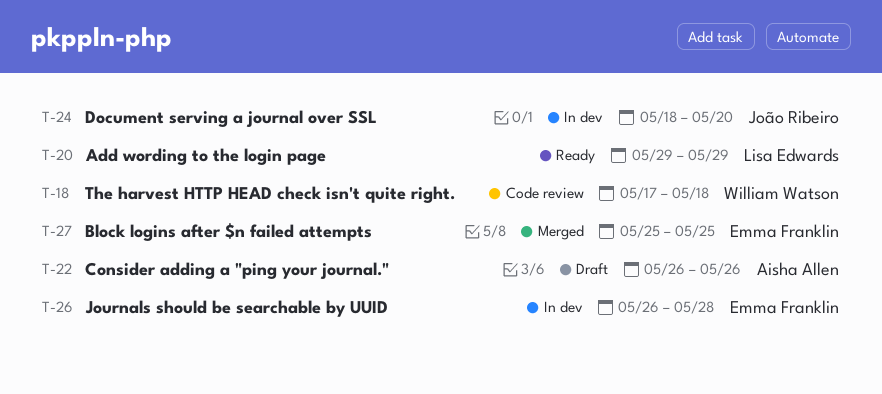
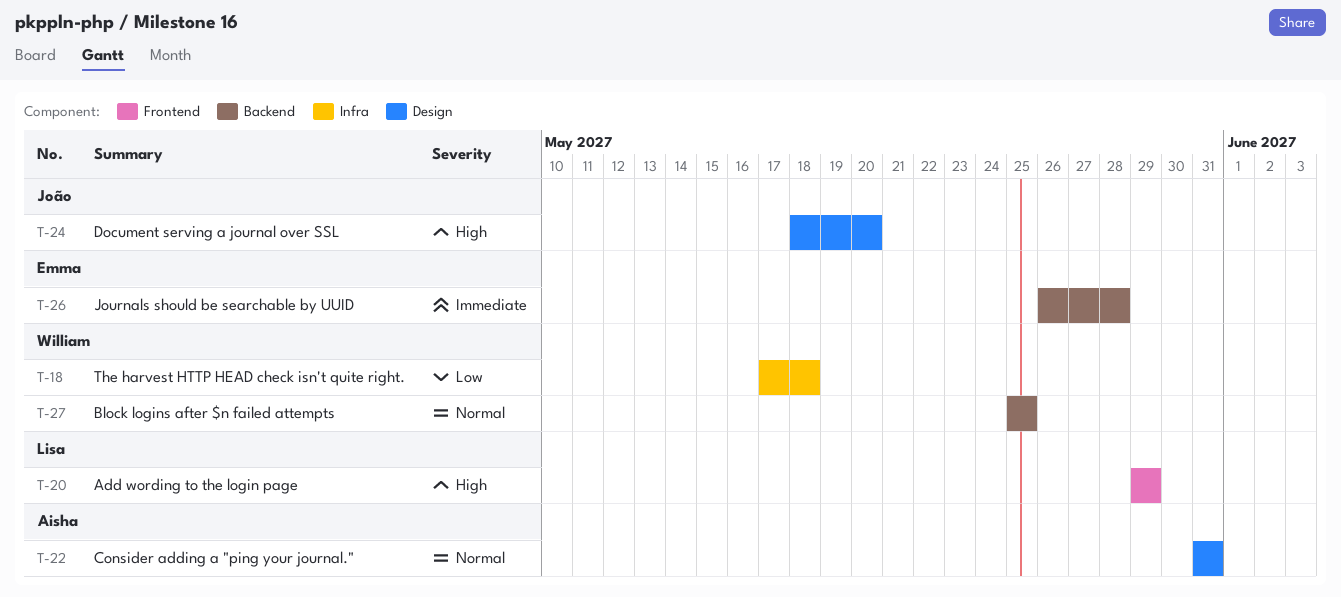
T-22, start: May 26 -> May 31
T-22, due: May 26 -> May 31
T-27, owner: Emma Franklin -> William Watson

